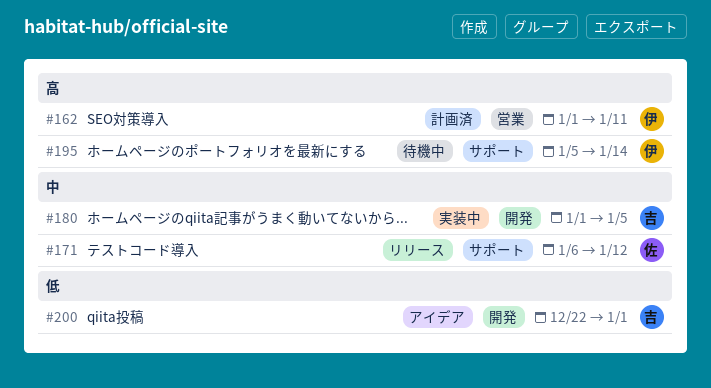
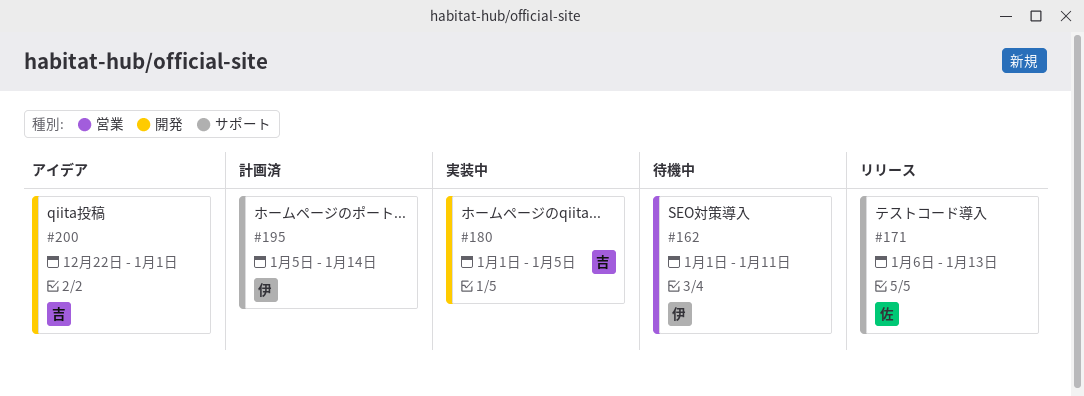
#162, status: 計画済 -> 待機中
#171, due: Jan 12 -> Jan 13
#195, status: 待機中 -> 計画済

